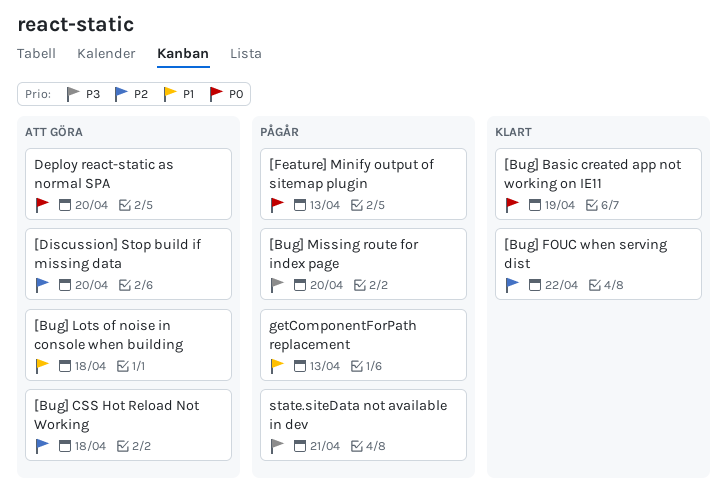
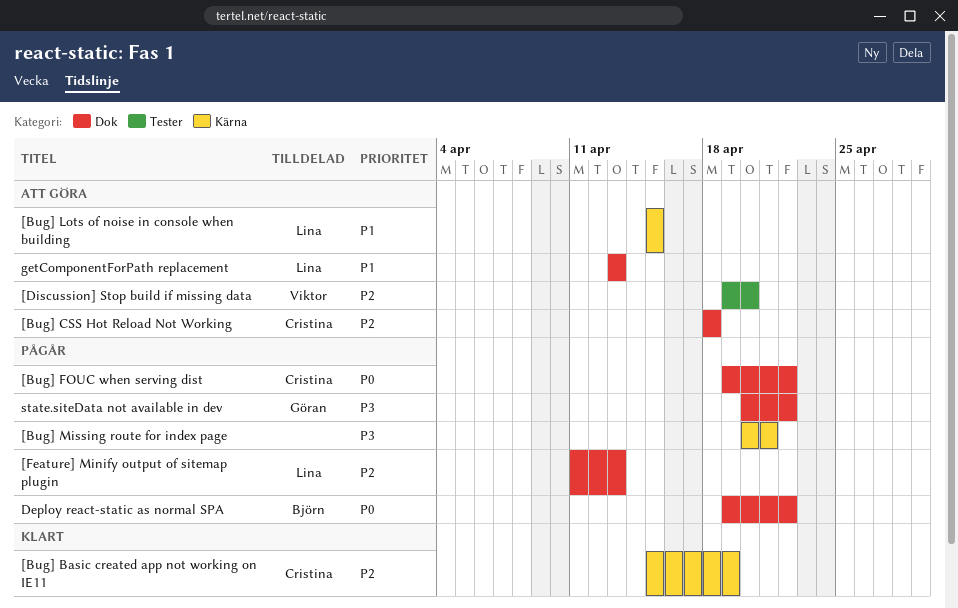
[Bug] Basic created app not working on IE11, priority: P0 -> P2
[Bug] FOUC when serving dist, status: Klart -> Pågår
[Bug] FOUC when serving dist, priority: P2 -> P0
[Bug] Lots of noise in console when building, due: Apr 18 -> Apr 15
[Bug] Missing route for index page, due: Apr 20 -> Apr 21
[Feature] Minify output of sitemap plugin, priority: P0 -> P2
Deploy react-static as normal SPA, status: Att göra -> Pågår
Deploy react-static as normal SPA, due: Apr 20 -> Apr 22
getComponentForPath replacement, status: Pågår -> Att göra
state.siteData not available in dev, due: Apr 21 -> Apr 22

